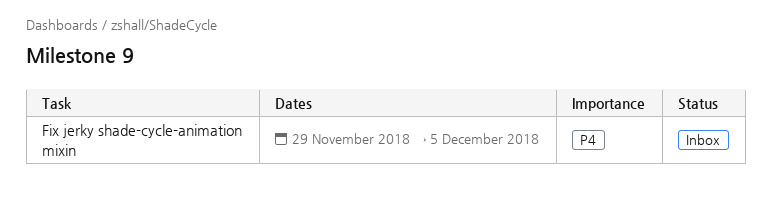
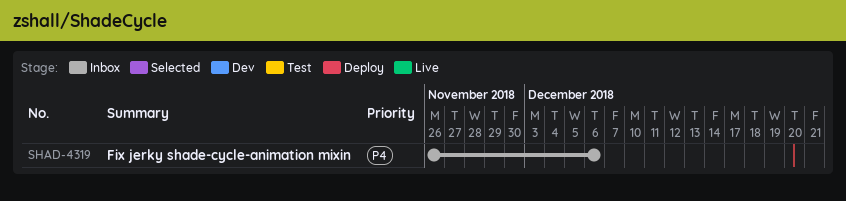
Fix jerky shade-cycle-animation mixin, start: Nov 29 -> Nov 26
Fix jerky shade-cycle-animation mixin, due: Dec 5 -> Dec 6

